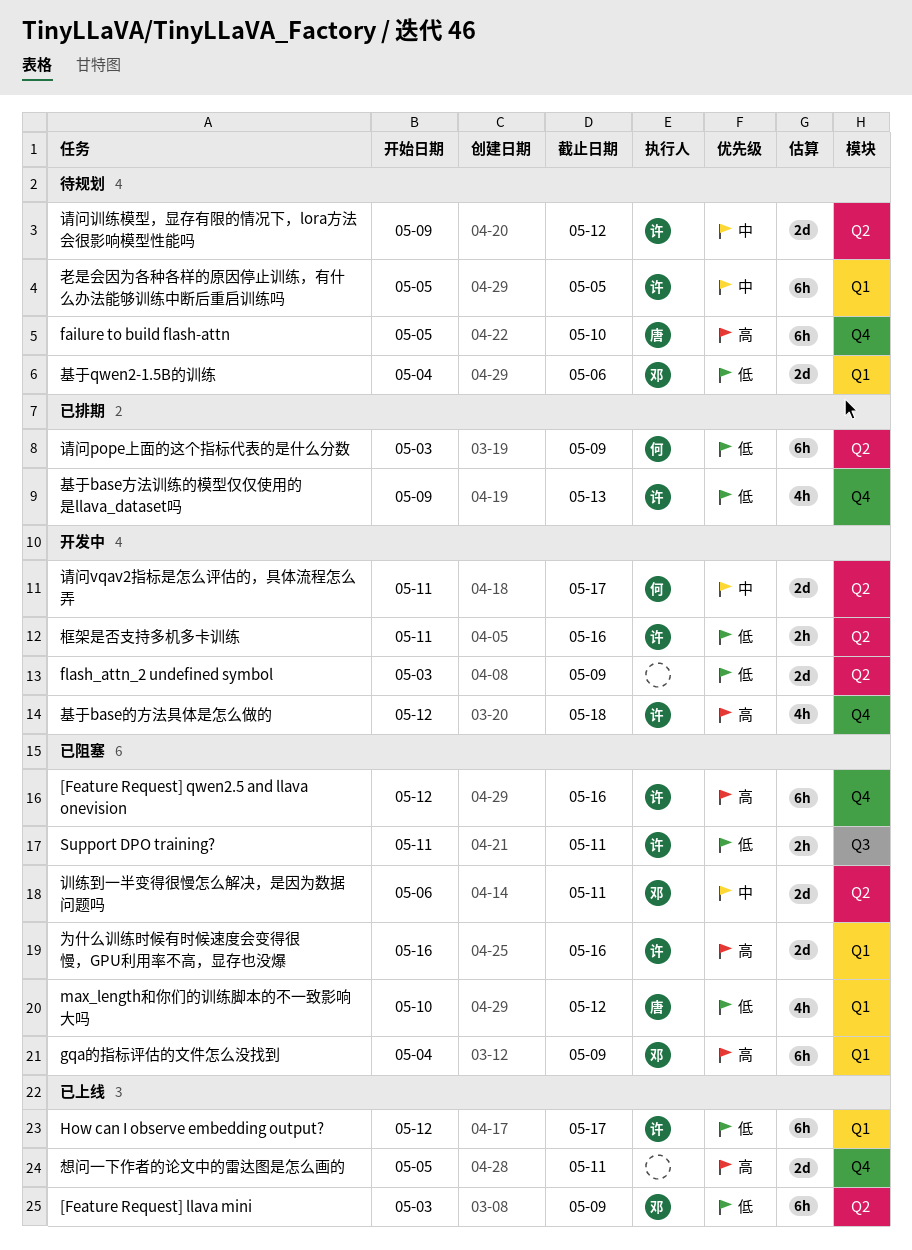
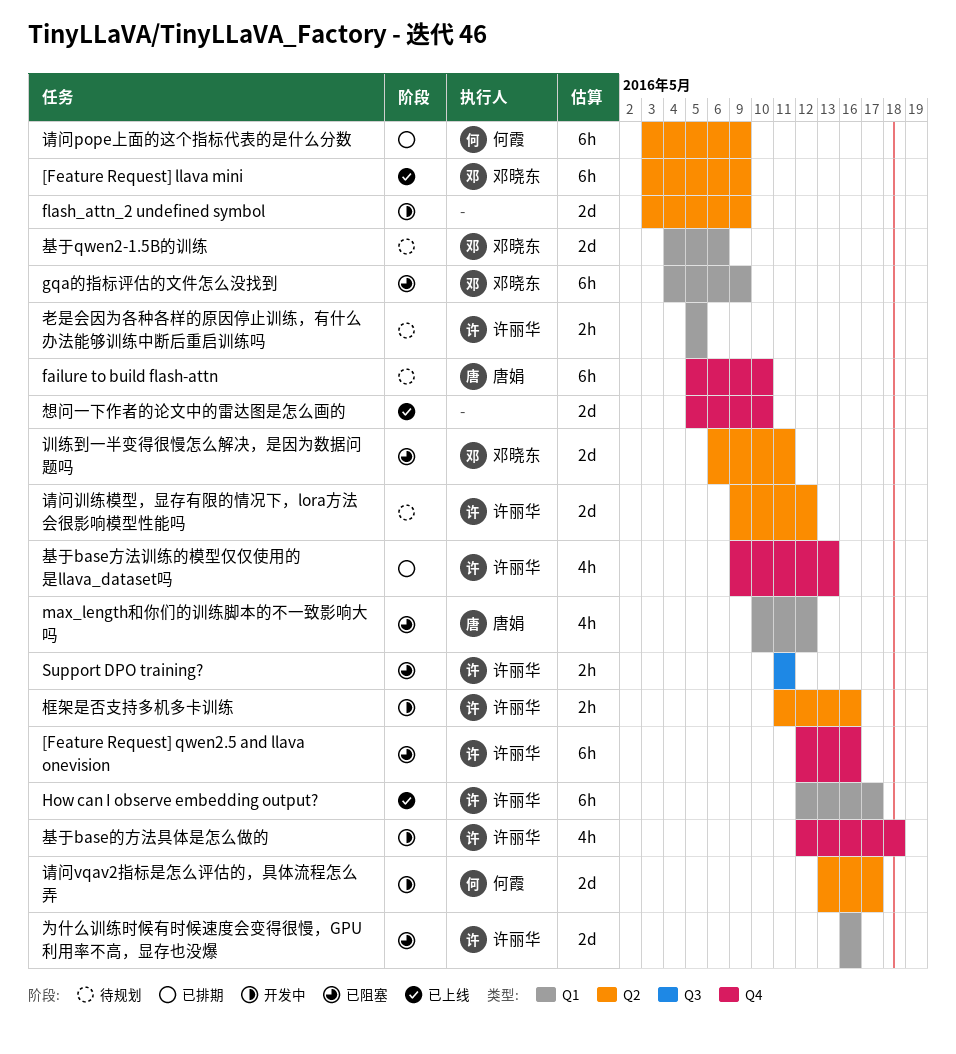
想问一下作者的论文中的雷达图是怎么画的, due: May 11 -> May 10
老是会因为各种各样的原因停止训练，有什么办法能够训练中断后重启训练吗, estimate: 6h -> 2h
请问vqav2指标是怎么评估的，具体流程怎么弄, start: May 11 -> May 13

